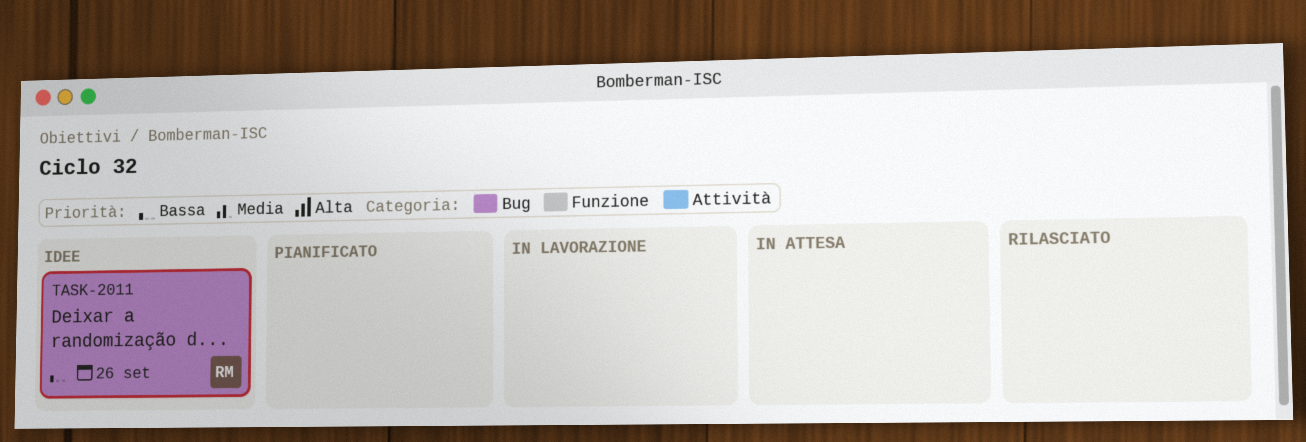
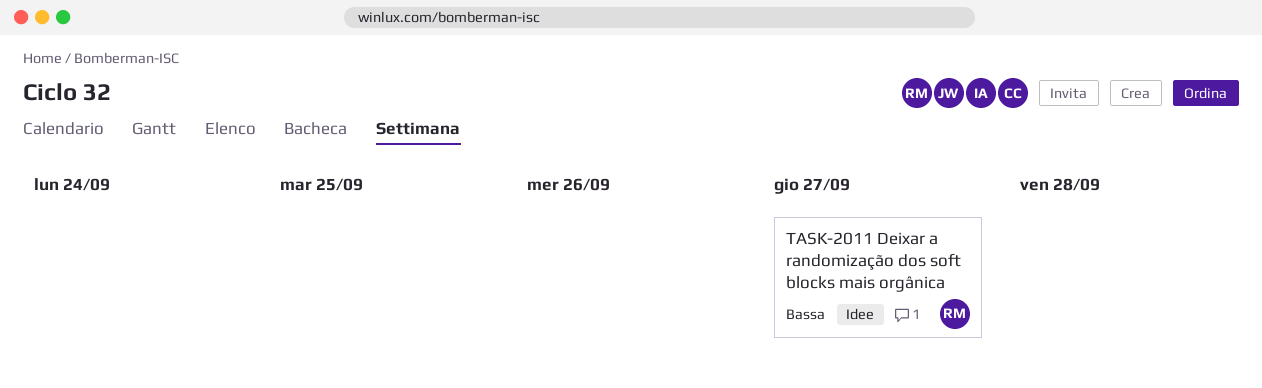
TASK-2011, due: Sep 26 -> Sep 27

